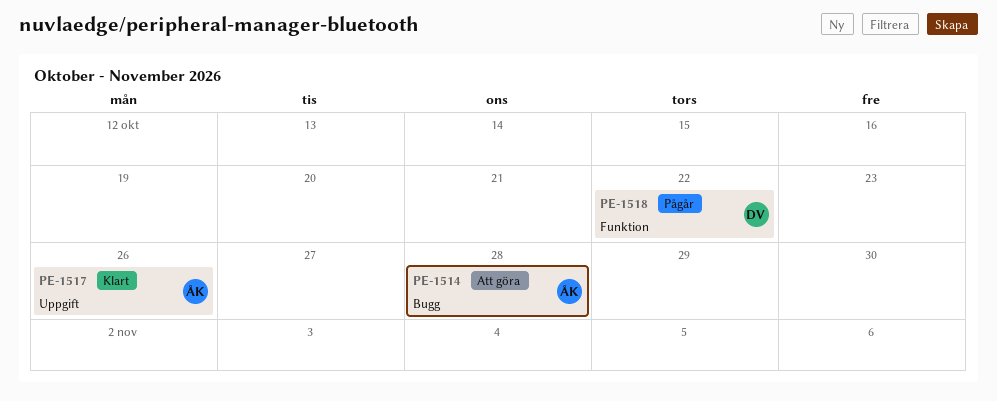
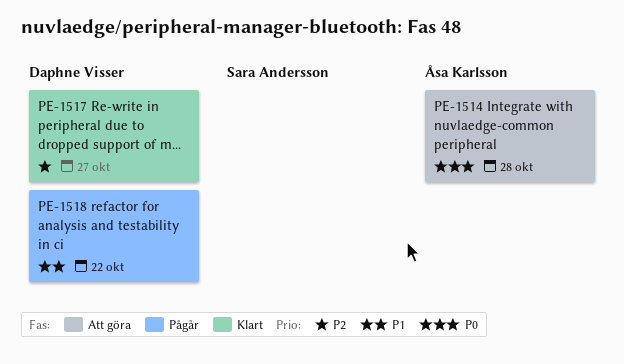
PE-1517, owner: Åsa Karlsson -> Daphne Visser
PE-1517, due: Oct 26 -> Oct 27

